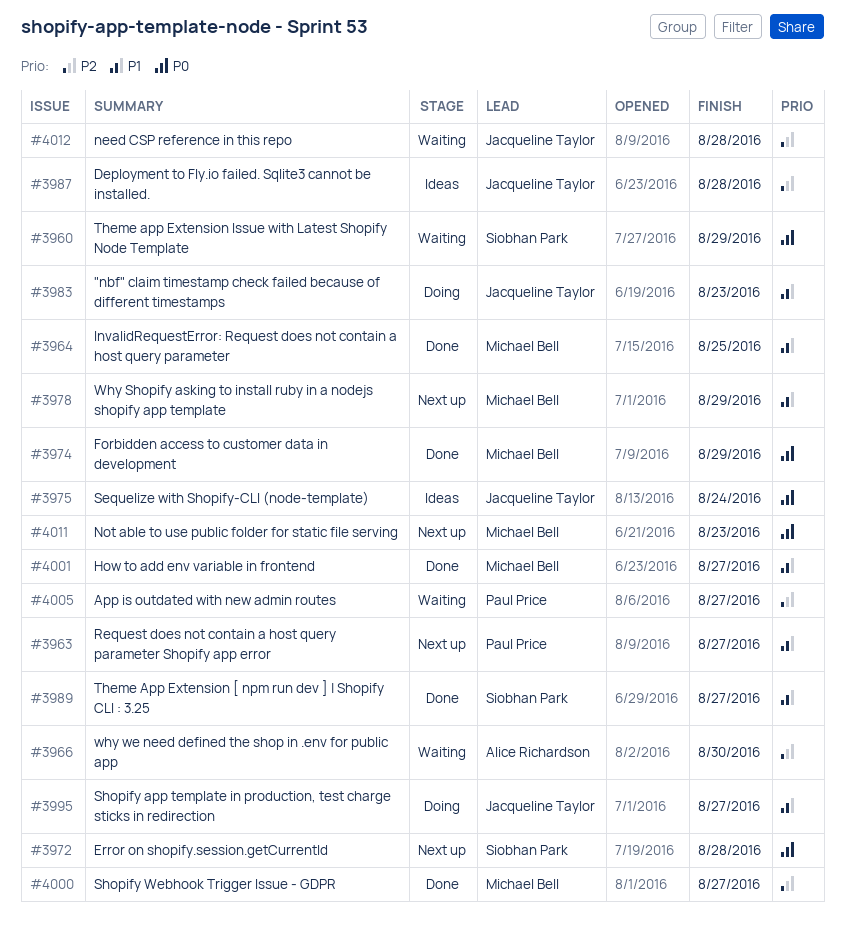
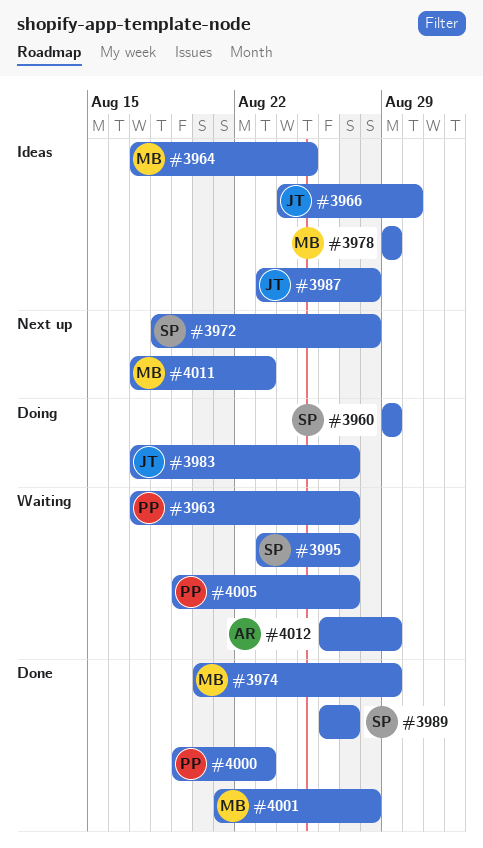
#3960, status: Waiting -> Doing
#3963, status: Next up -> Waiting
#3964, status: Done -> Ideas
#3966, status: Waiting -> Ideas
#3966, owner: Alice Richardson -> Jacqueline Taylor
#3975: present -> none
#3978, status: Next up -> Ideas
#3983, due: Aug 23 -> Aug 27
#3995, status: Doing -> Waiting
#3995, owner: Jacqueline Taylor -> Siobhan Park
#4000, owner: Michael Bell -> Paul Price
#4000, due: Aug 27 -> Aug 23
#4001, due: Aug 27 -> Aug 28
#4012, owner: Jacqueline Taylor -> Alice Richardson
#4012, due: Aug 28 -> Aug 29

